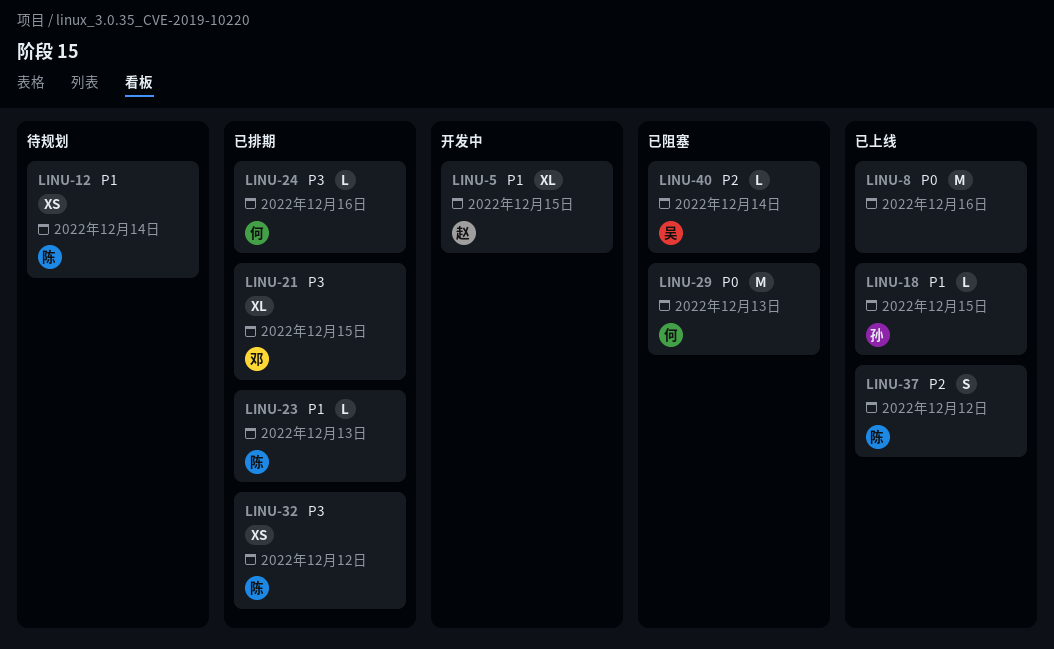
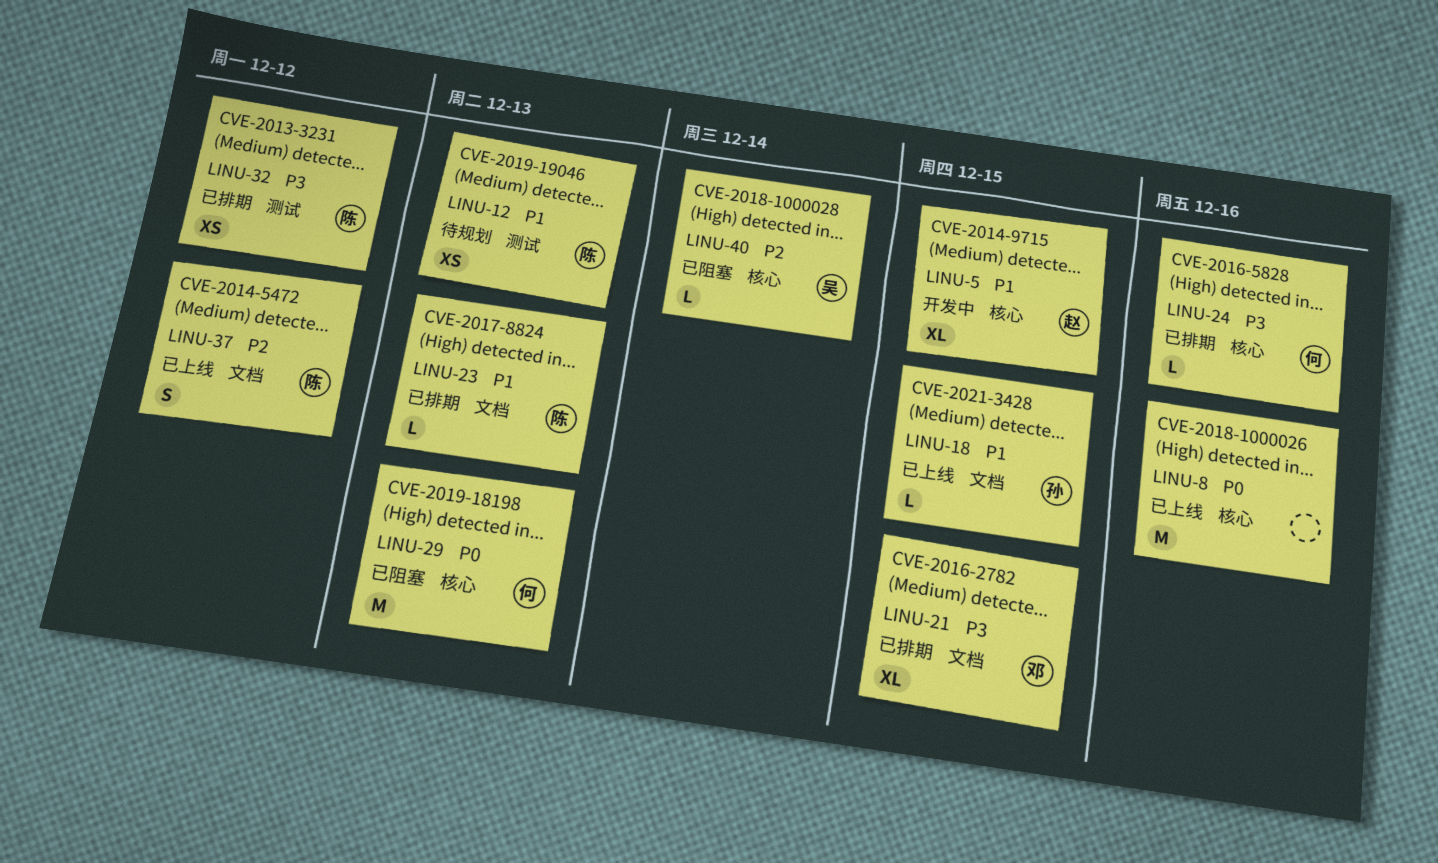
LINU-12, due: Dec 14 -> Dec 13

